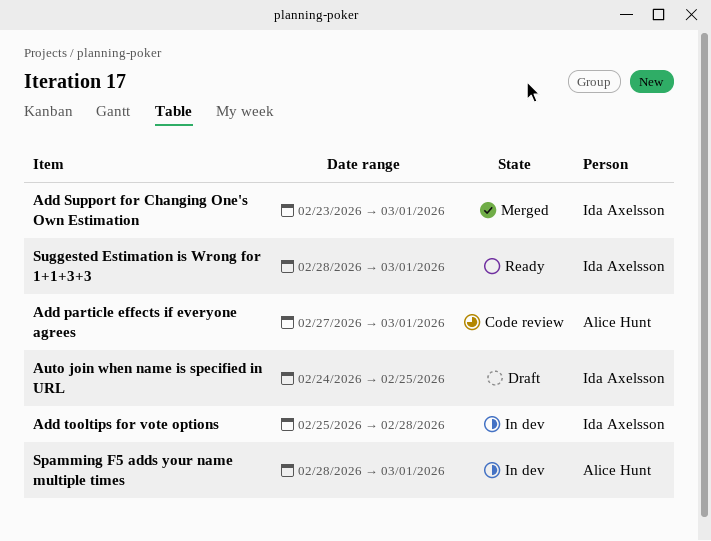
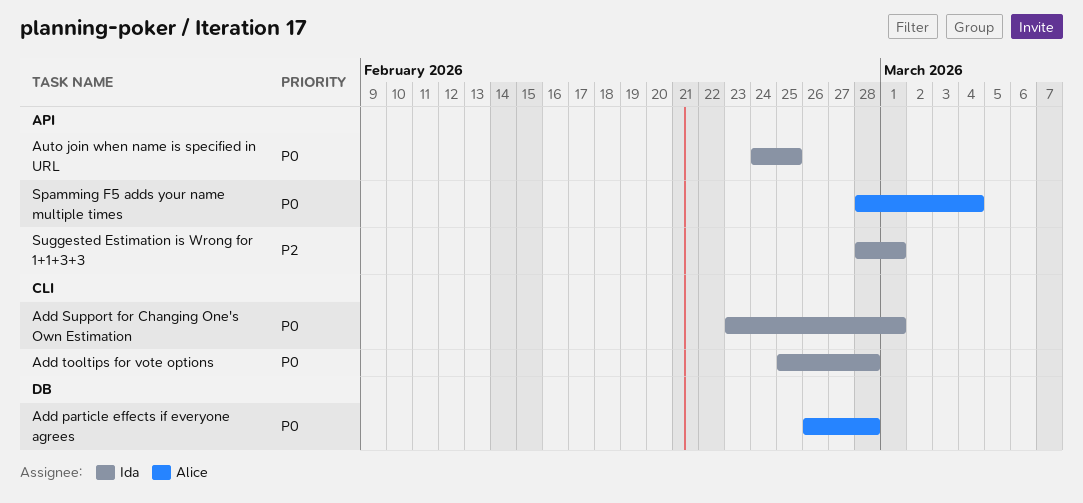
Add particle effects if everyone agrees, start: Feb 27 -> Feb 26
Add particle effects if everyone agrees, due: Mar 1 -> Feb 28
Spamming F5 adds your name multiple times, due: Mar 1 -> Mar 4

